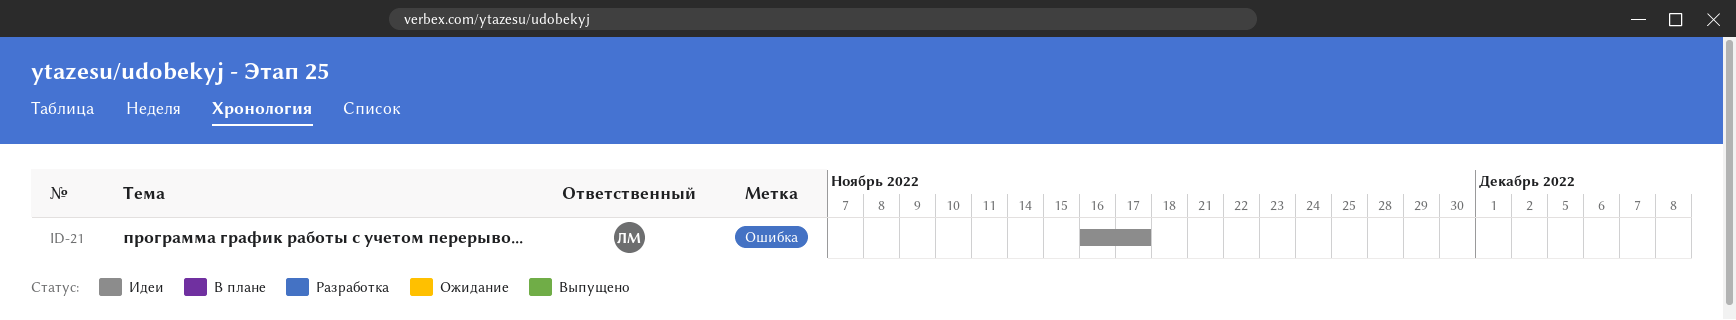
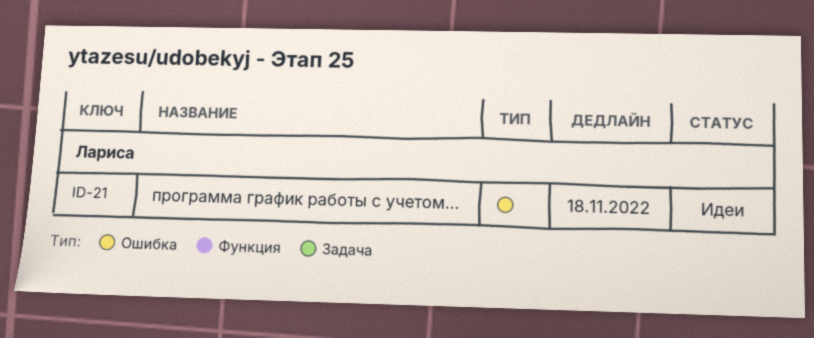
ID-21, due: Nov 17 -> Nov 18

